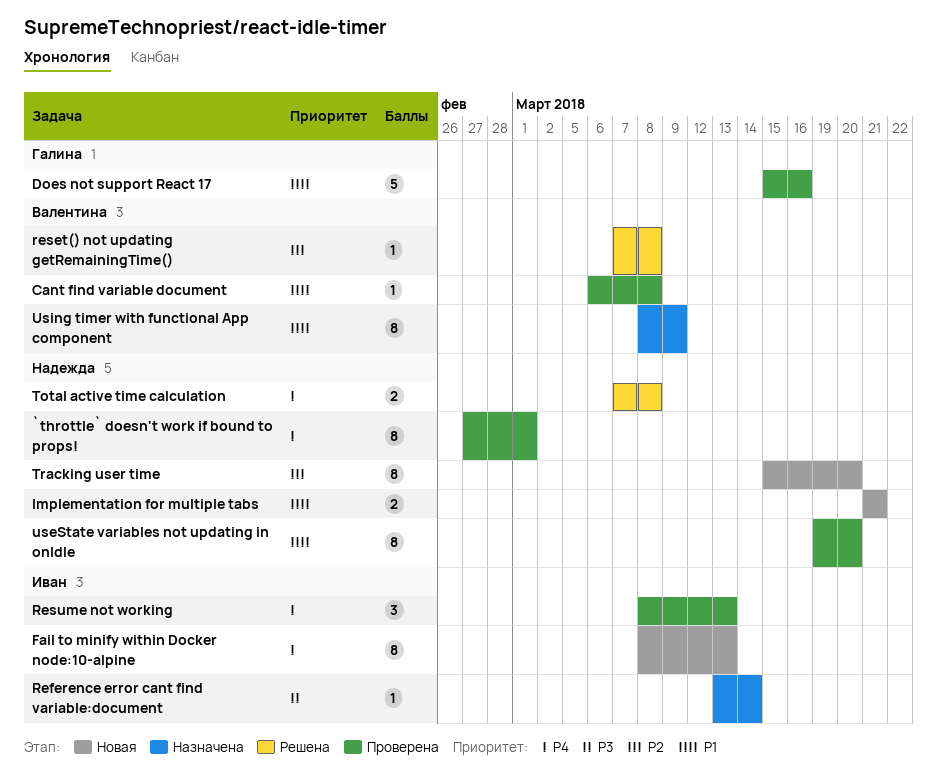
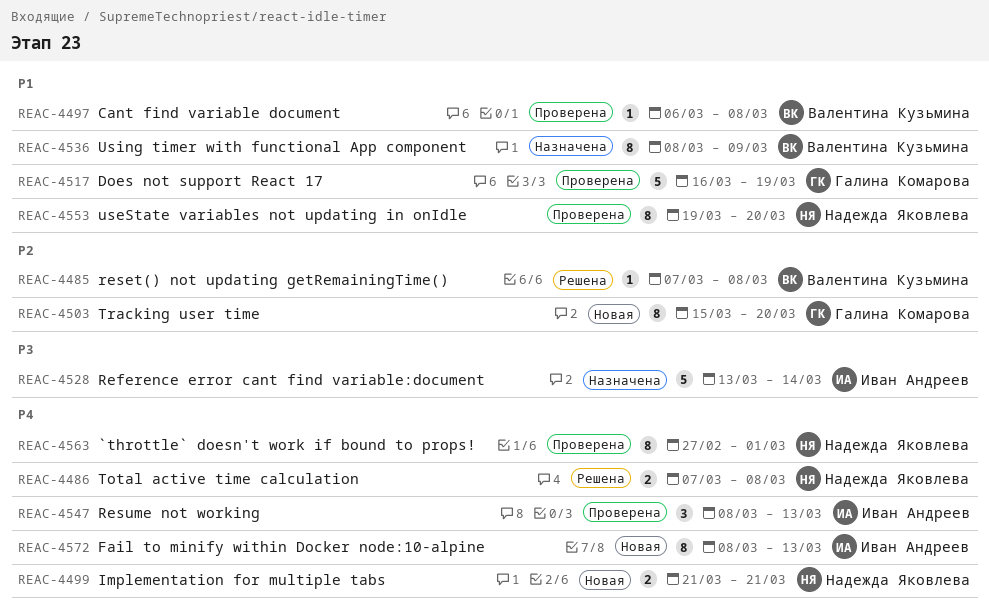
Does not support React 17, start: Mar 15 -> Mar 16
Does not support React 17, due: Mar 16 -> Mar 19
Implementation for multiple tabs, priority: P1 -> P4
Reference error cant find variable:document, estimate: 1 -> 5
Tracking user time, owner: Надежда Яковлева -> Галина Комарова

